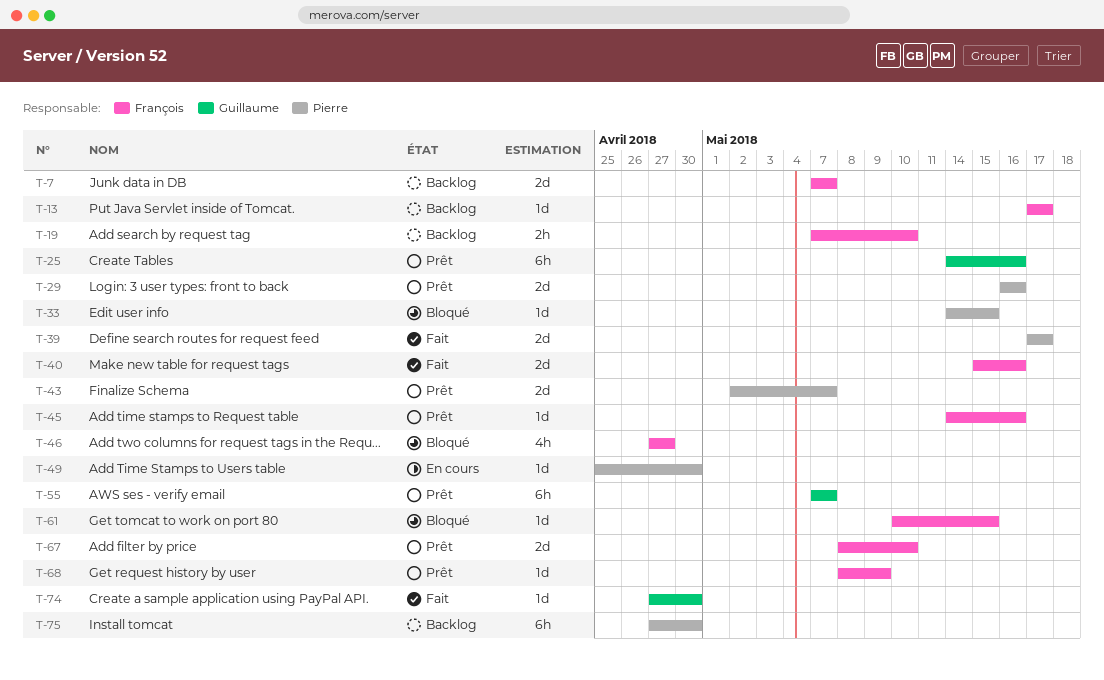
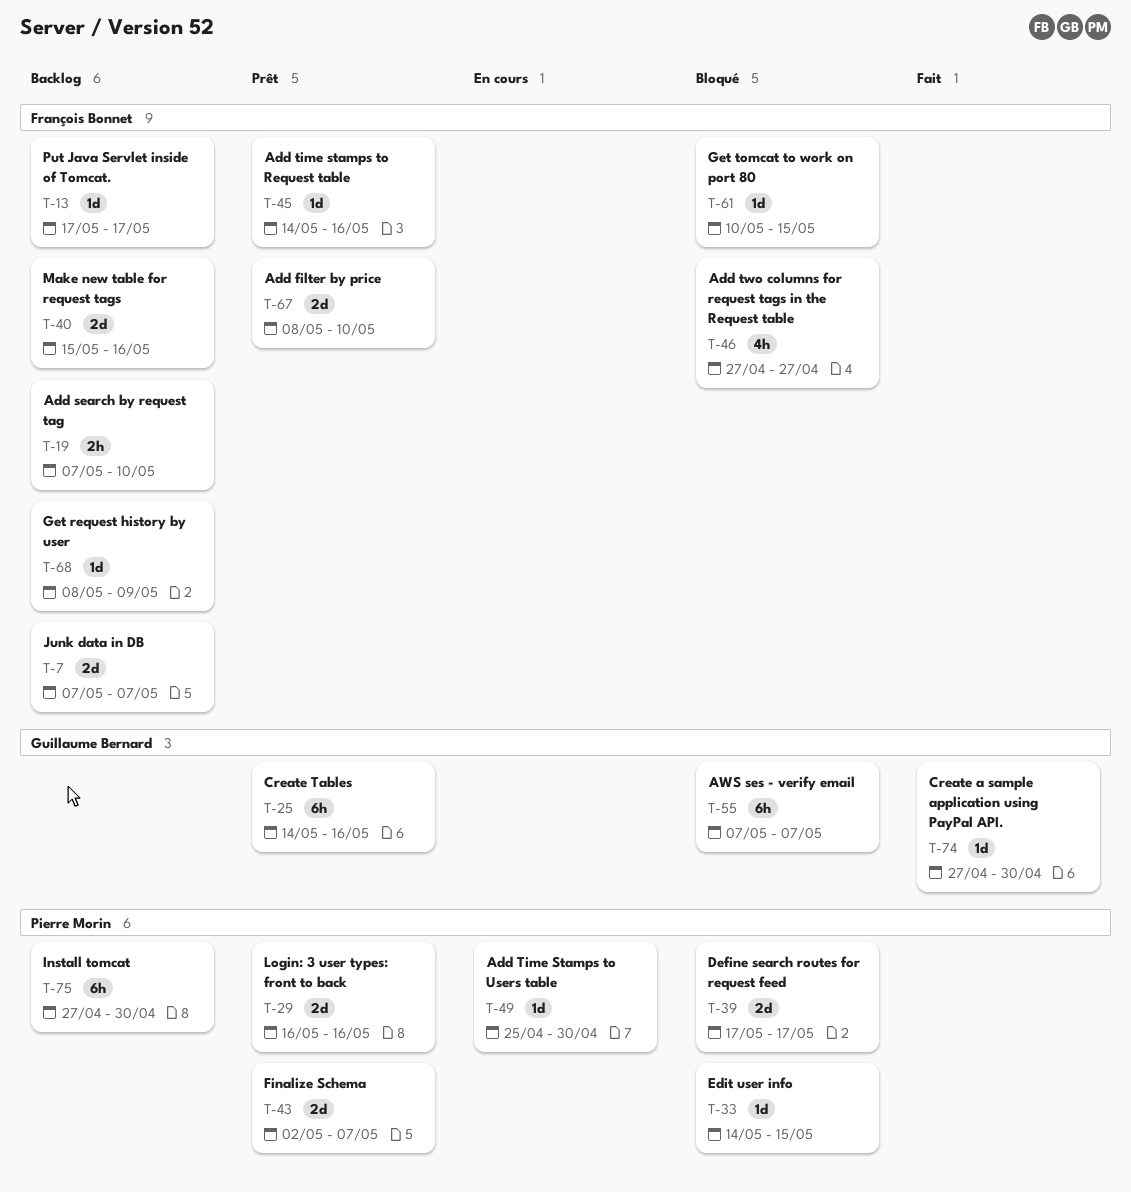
T-39, status: Fait -> Bloqué
T-40, status: Fait -> Backlog
T-55, status: Prêt -> Bloqué
T-68, status: Prêt -> Backlog

